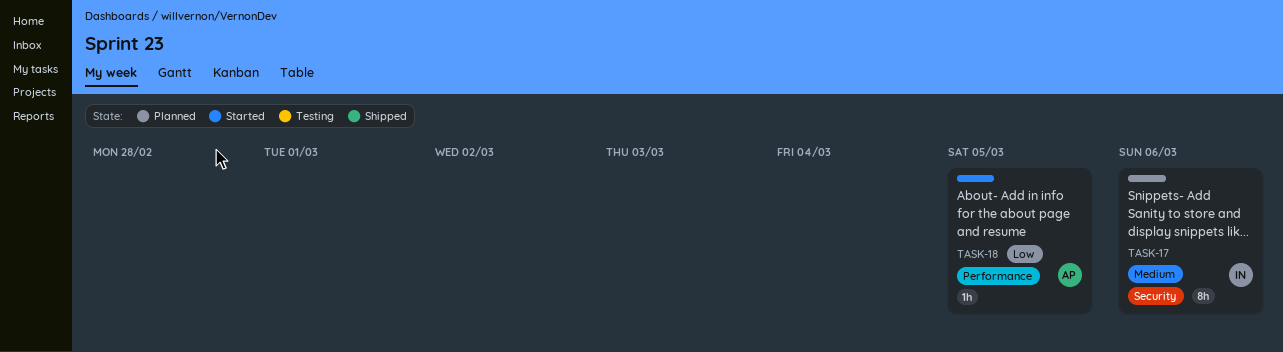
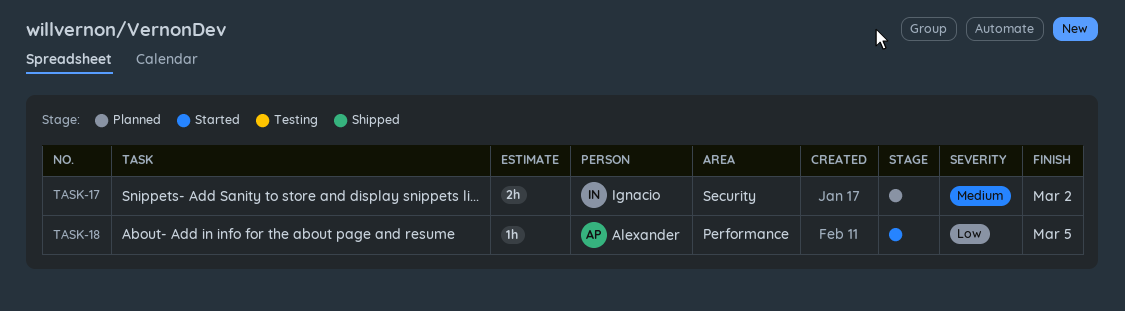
TASK-17, estimate: 8h -> 2h
TASK-17, due: Mar 6 -> Mar 2

